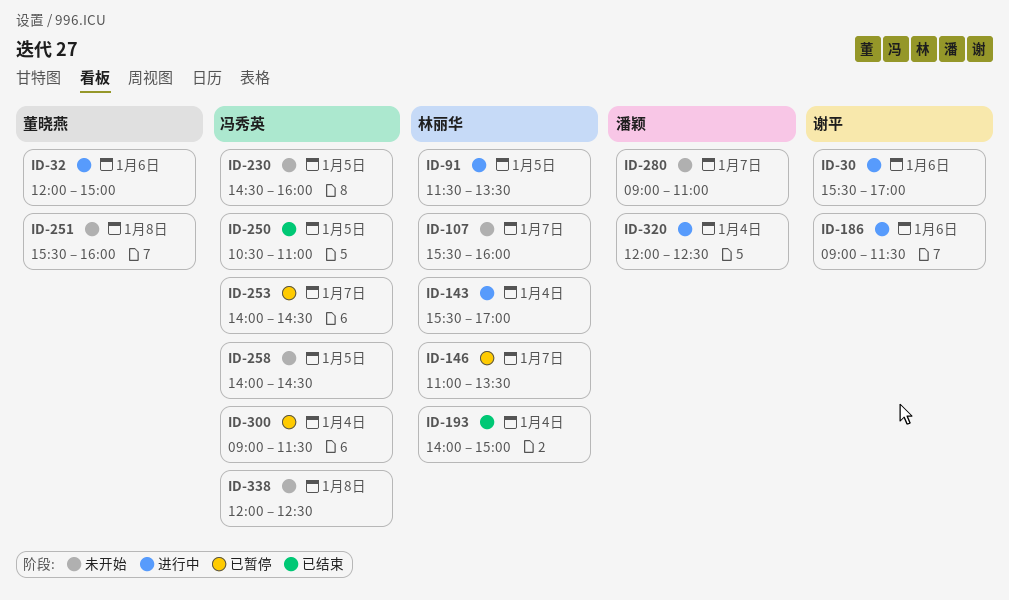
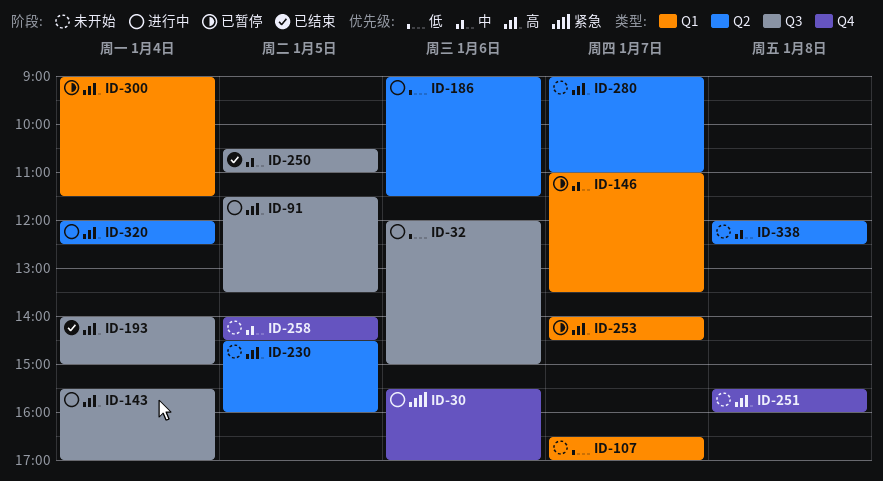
ID-107, begins: 15:30 -> 16:30
ID-107, ends: 16:00 -> 17:00

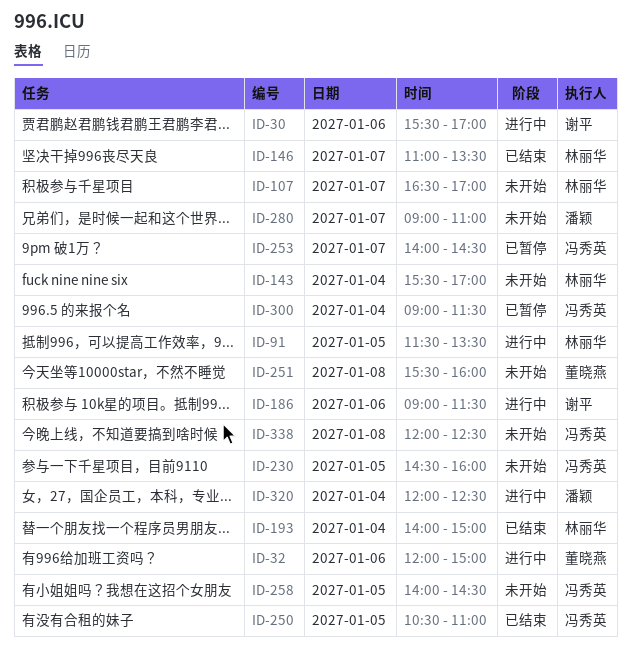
ID-143, status: 进行中 -> 未开始
ID-146, status: 已暂停 -> 已结束

